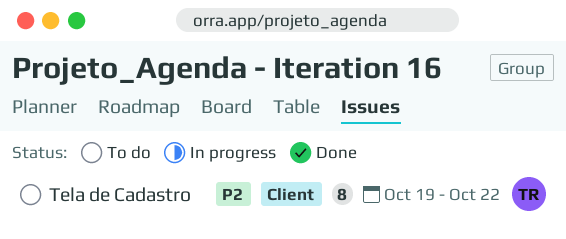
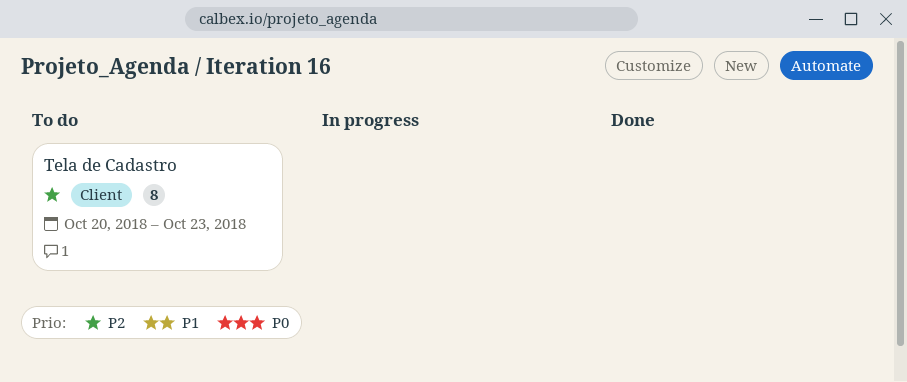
Tela de Cadastro, start: Oct 19 -> Oct 20
Tela de Cadastro, due: Oct 22 -> Oct 23

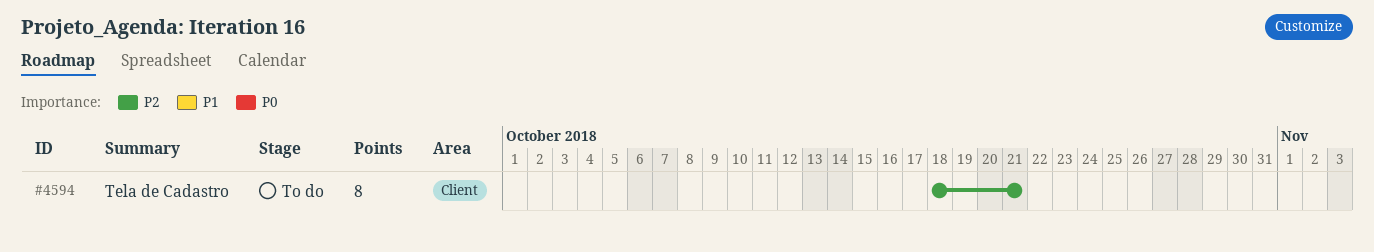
Tela de Cadastro, start: Oct 20 -> Oct 18
Tela de Cadastro, due: Oct 23 -> Oct 21

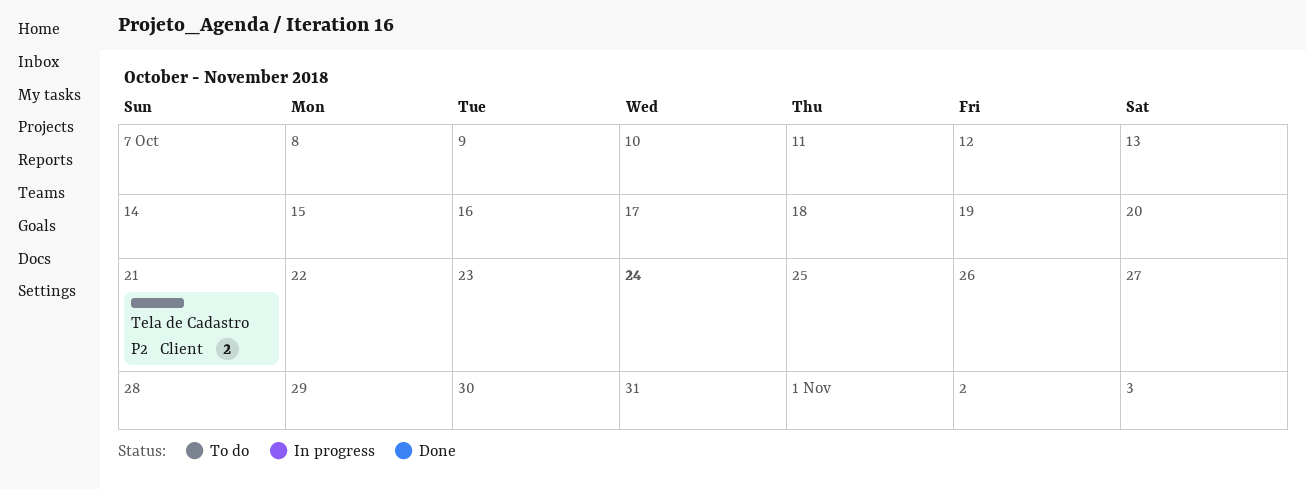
Tela de Cadastro, estimate: 8 -> 2

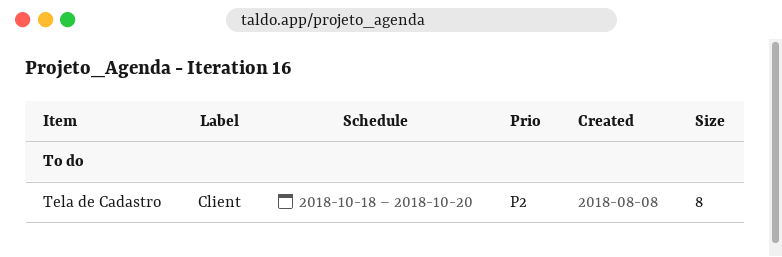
Tela de Cadastro, estimate: 2 -> 8
Tela de Cadastro, due: Oct 21 -> Oct 20

